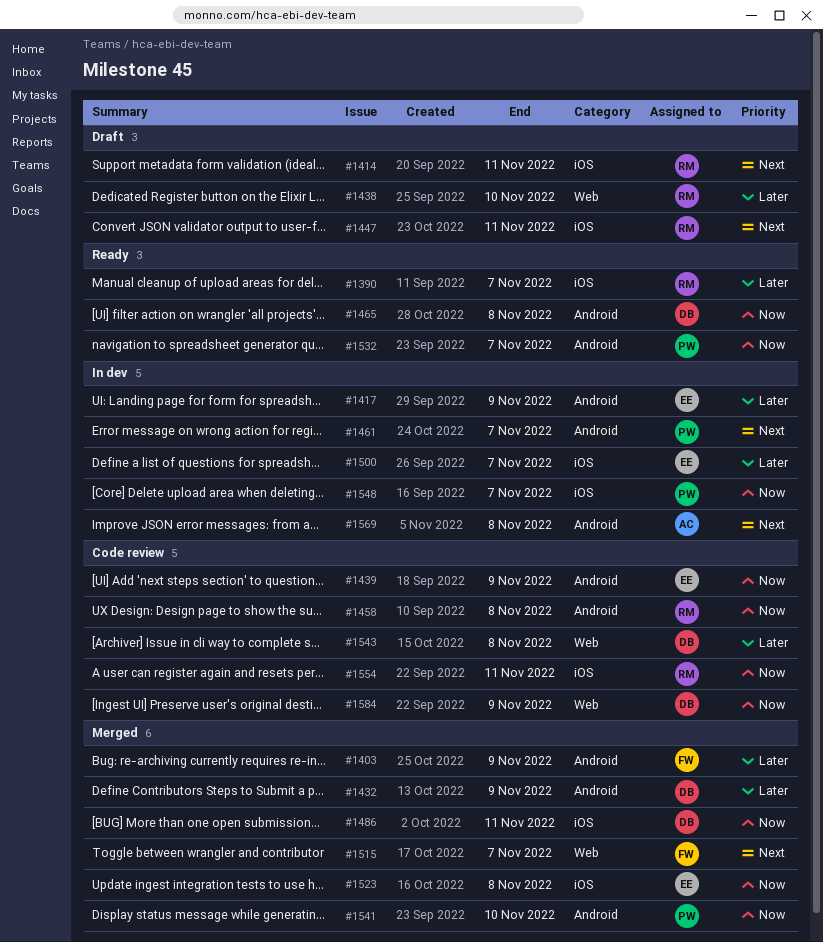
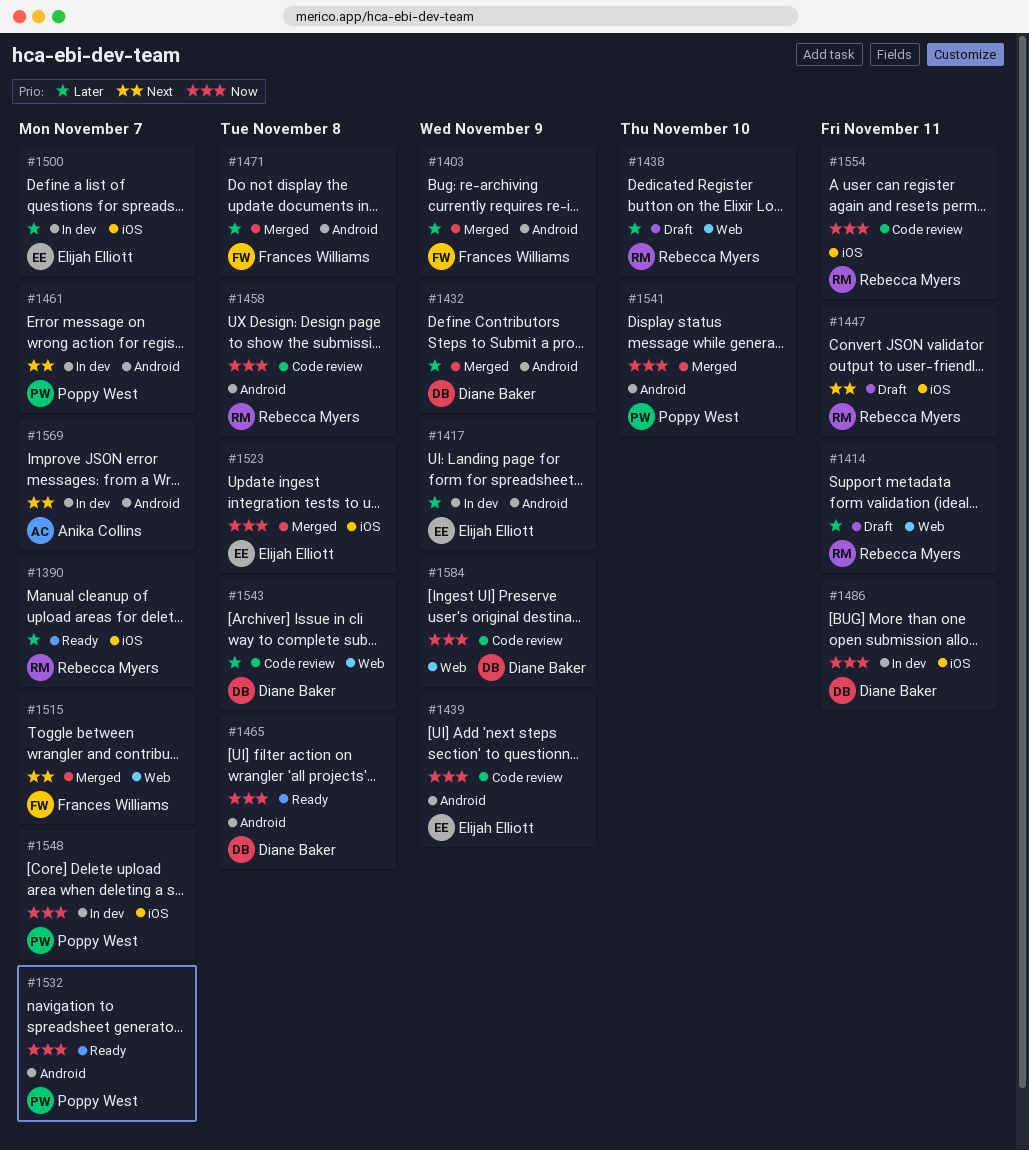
#1414, priority: Next -> Later
#1414, label: iOS -> Web
#1471: none -> present
#1486, status: Merged -> In dev
#1569, due: Nov 8 -> Nov 7

